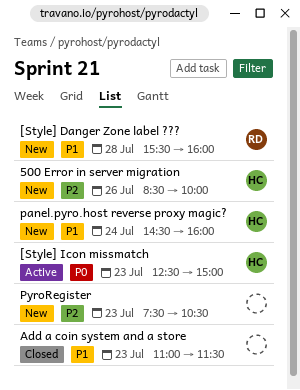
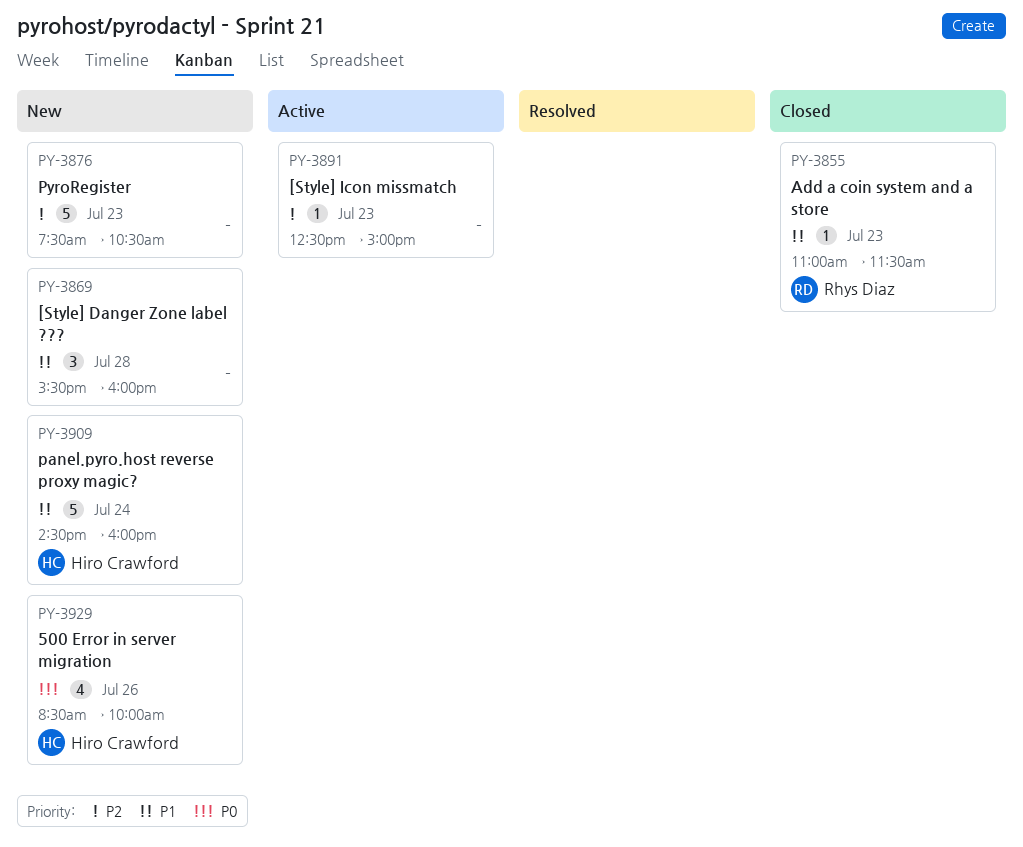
500 Error in server migration, priority: P2 -> P0
[Style] Danger Zone label ???, owner: Rhys Diaz -> none
[Style] Icon missmatch, owner: Hiro Crawford -> none
[Style] Icon missmatch, priority: P0 -> P2
Add a coin system and a store, owner: none -> Rhys Diaz

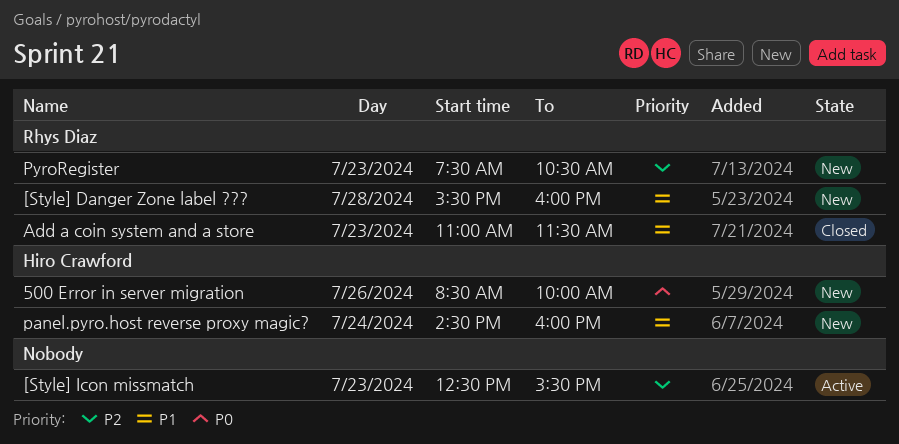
[Style] Danger Zone label ???, owner: none -> Rhys Diaz
[Style] Icon missmatch, ends: 15:00 -> 15:30
PyroRegister, owner: none -> Rhys Diaz

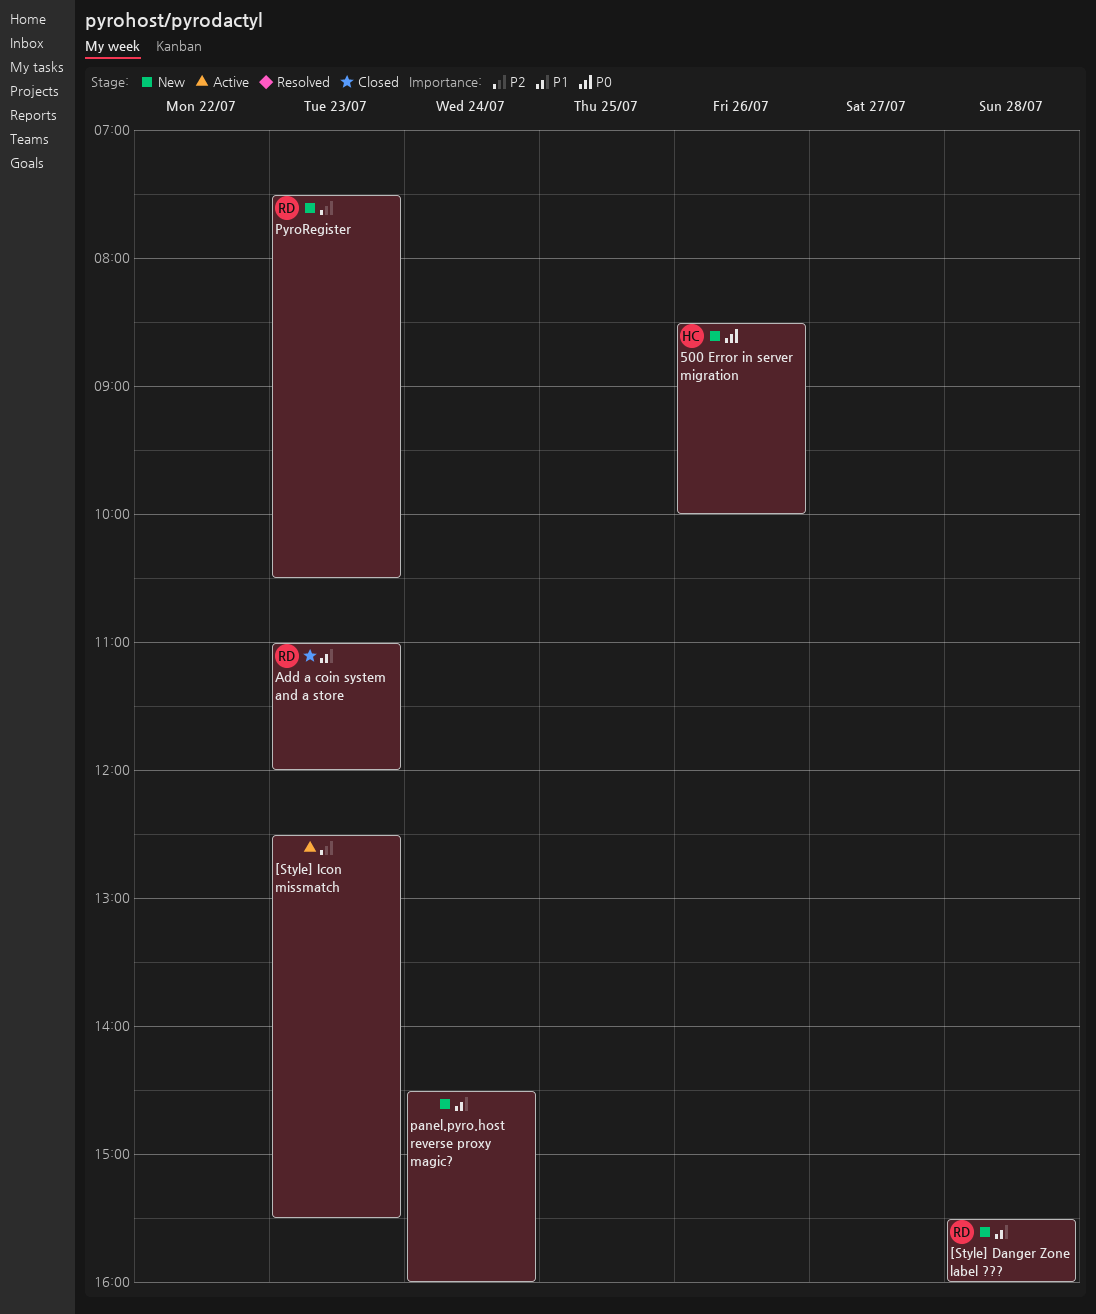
Add a coin system and a store, ends: 11:30 -> 12:00
panel.pyro.host reverse proxy magic?, owner: Hiro Crawford -> none

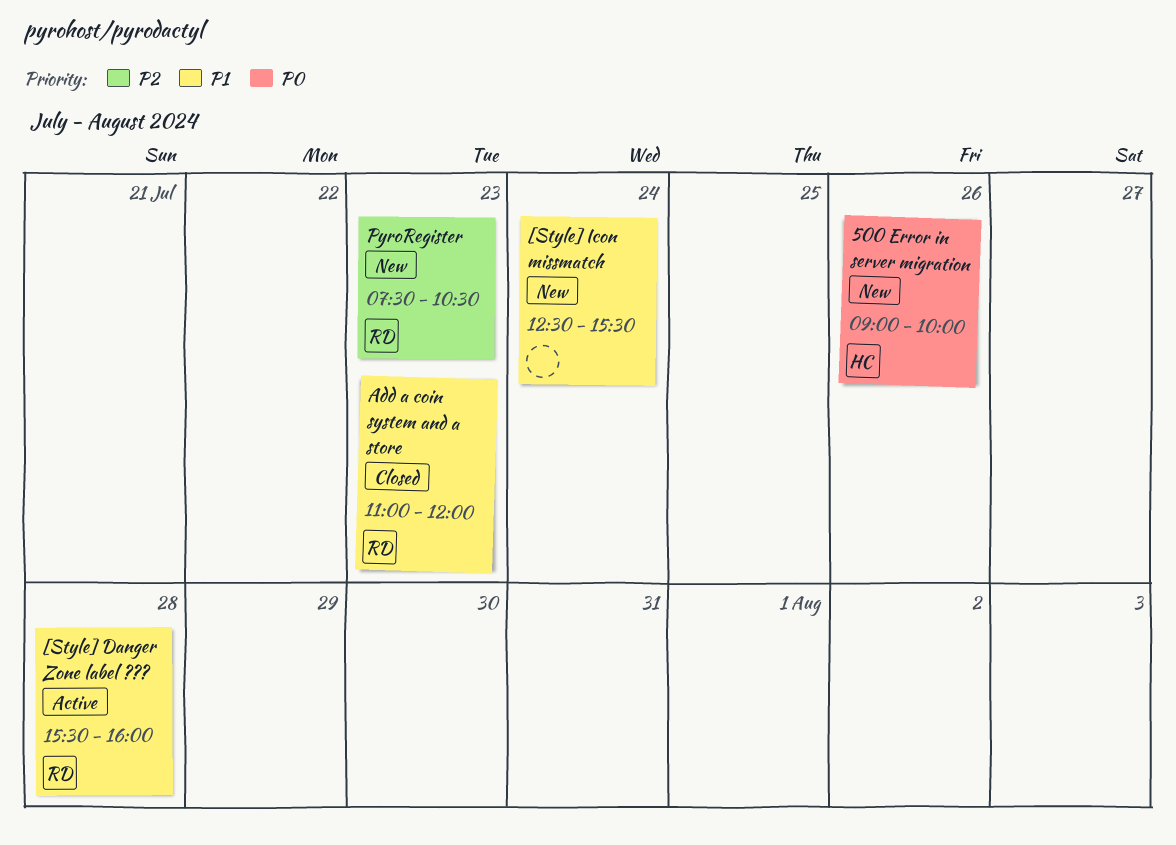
500 Error in server migration, begins: 08:30 -> 09:00
[Style] Danger Zone label ???, status: New -> Active
[Style] Icon missmatch, status: Active -> New
[Style] Icon missmatch, priority: P2 -> P1
[Style] Icon missmatch, day: Jul 23 -> Jul 24
panel.pyro.host reverse proxy magic?: present -> none

